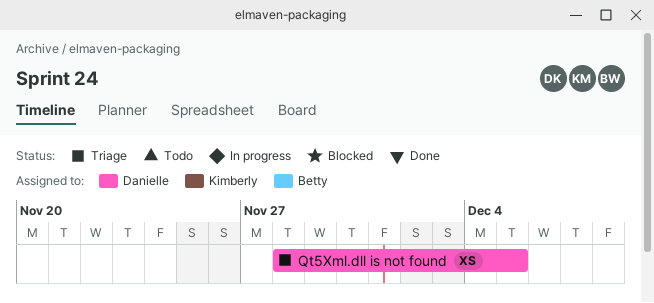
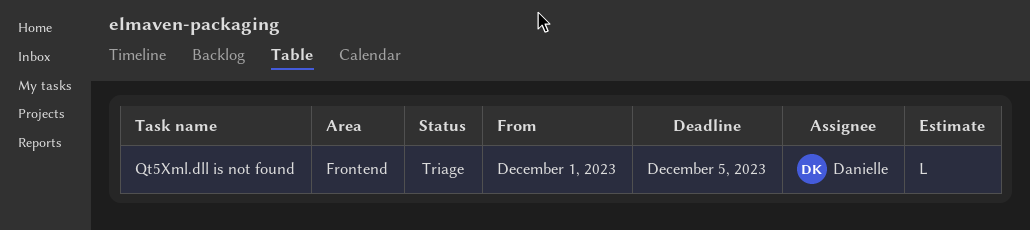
Qt5Xml.dll is not found, estimate: XS -> L
Qt5Xml.dll is not found, start: Nov 28 -> Dec 1

